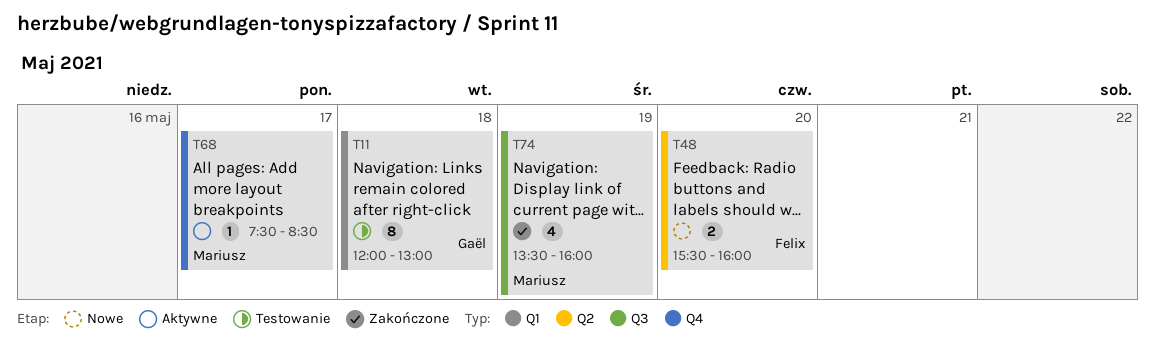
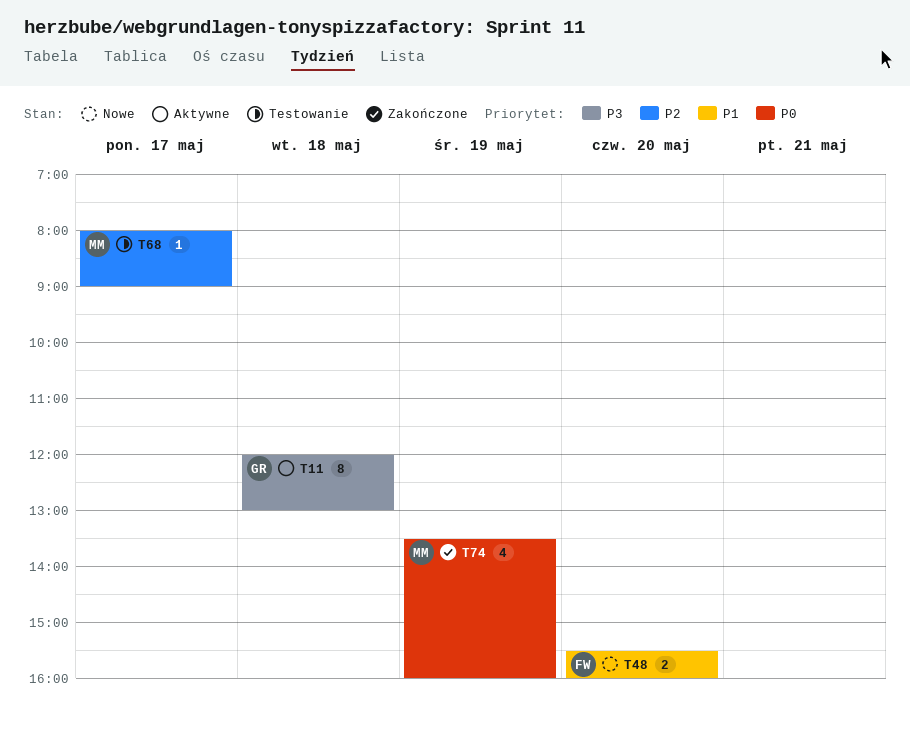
T11, status: Testowanie -> Aktywne
T68, status: Aktywne -> Testowanie
T68, begins: 07:30 -> 08:00
T68, ends: 08:30 -> 09:00

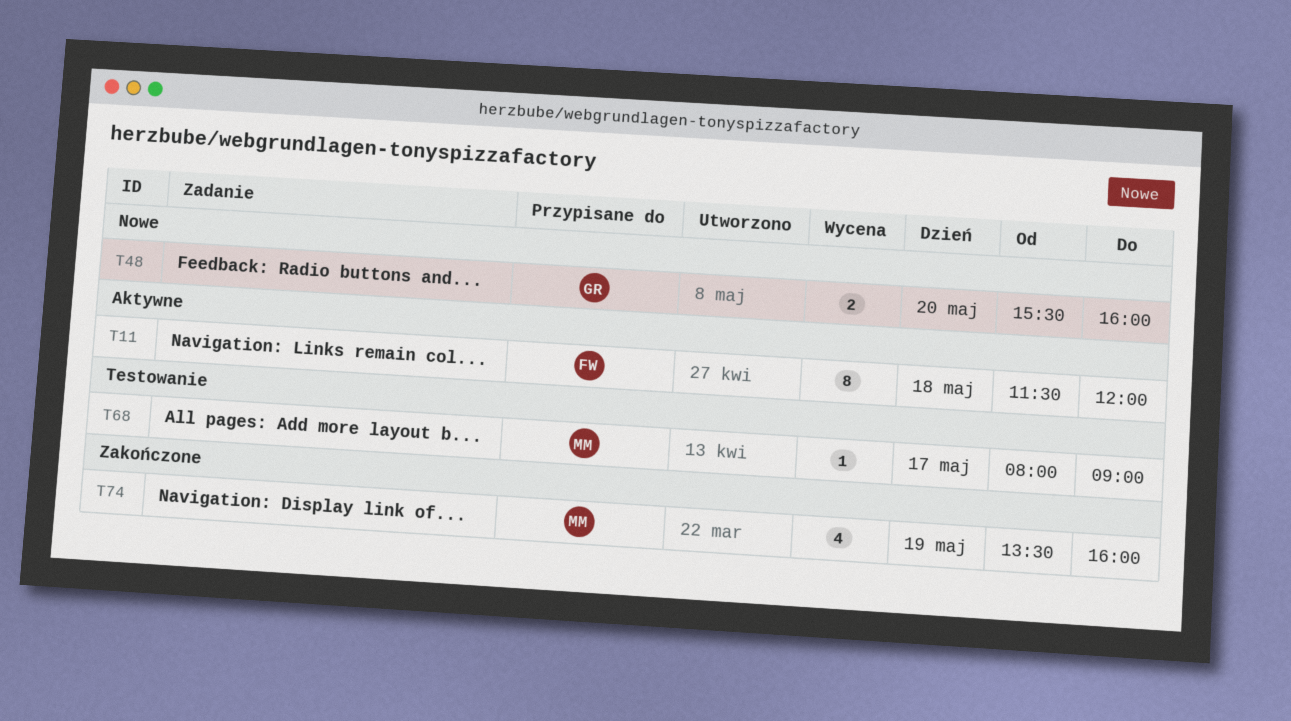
T11, owner: GR -> FW
T11, begins: 12:00 -> 11:30
T11, ends: 13:00 -> 12:00
T48, owner: FW -> GR

